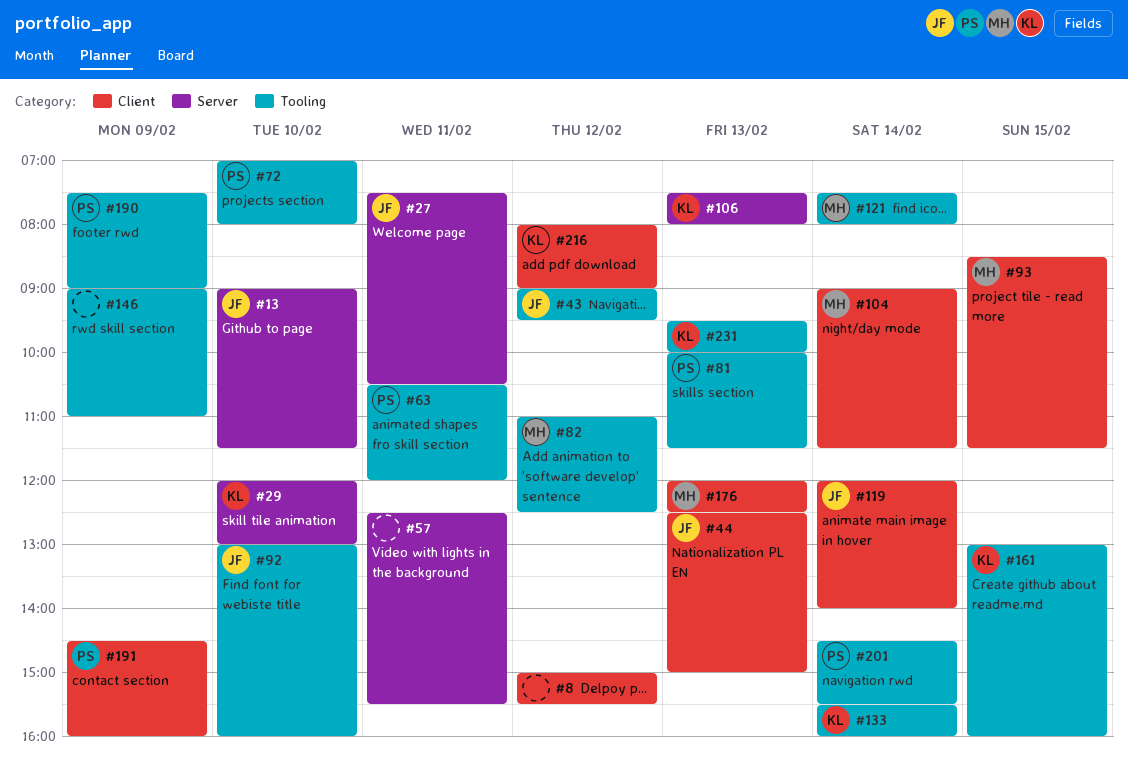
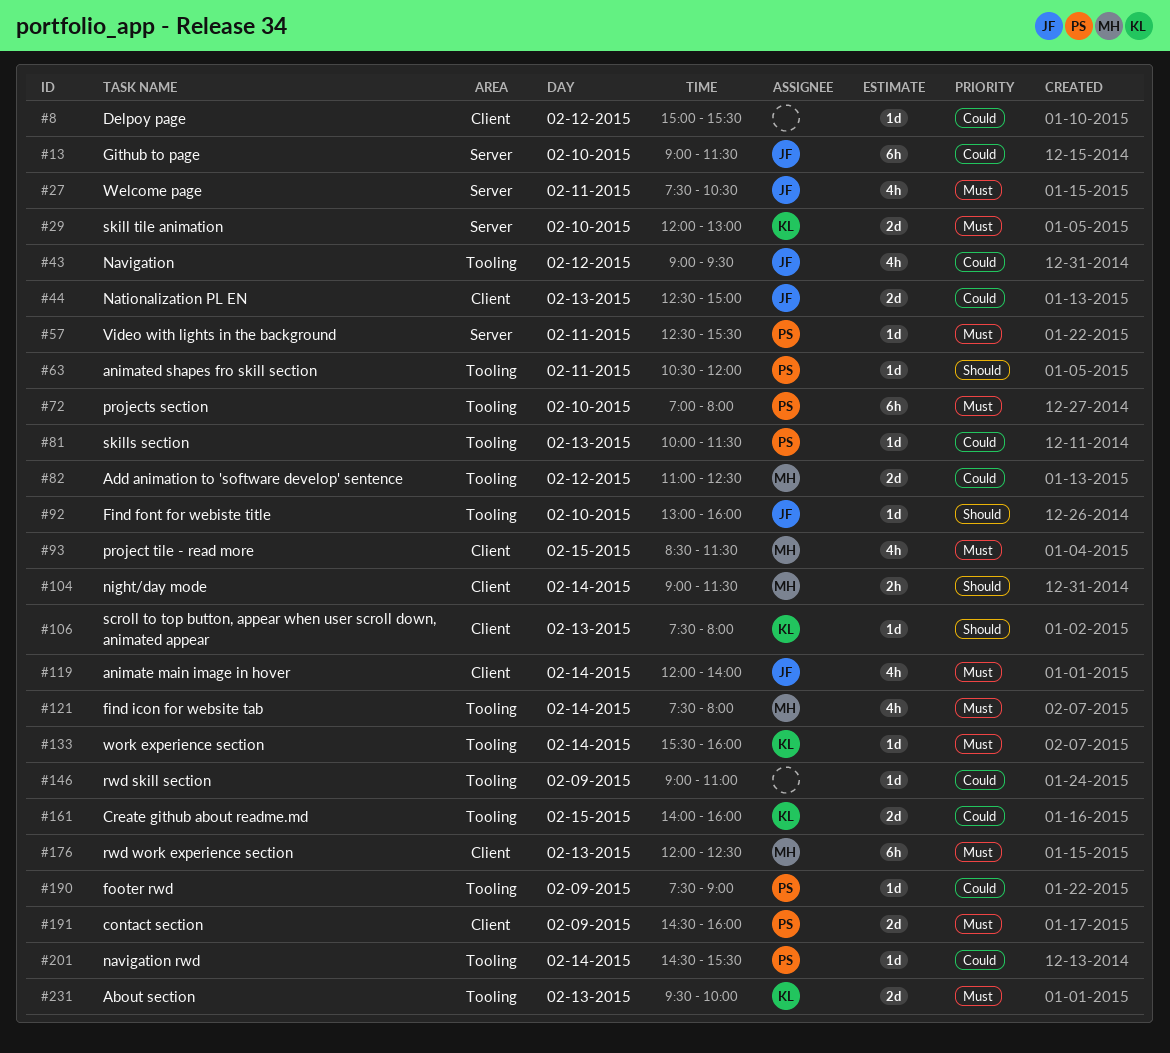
#57, owner: none -> PS
#106, label: Server -> Client
#161, begins: 13:00 -> 14:00
#216: present -> none

